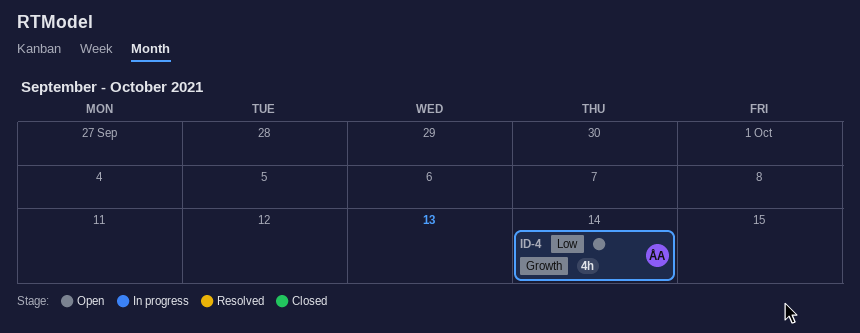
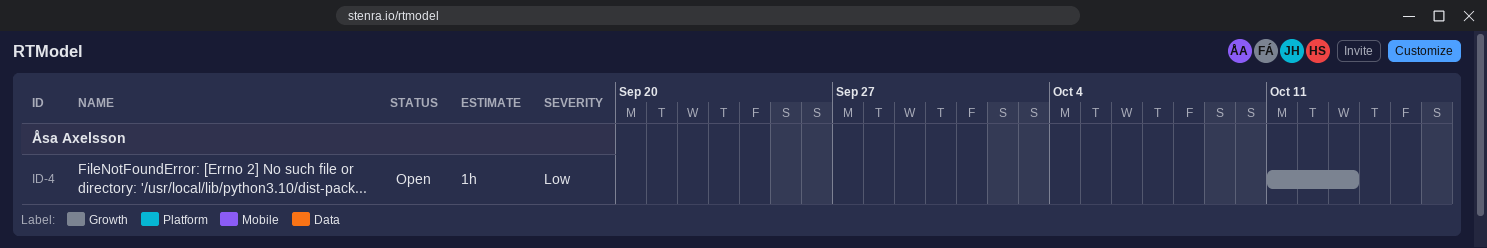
ID-4, estimate: 4h -> 1h
ID-4, due: Oct 14 -> Oct 13

